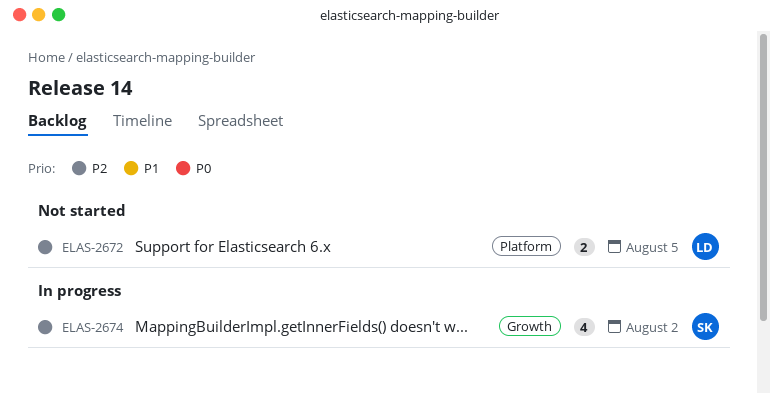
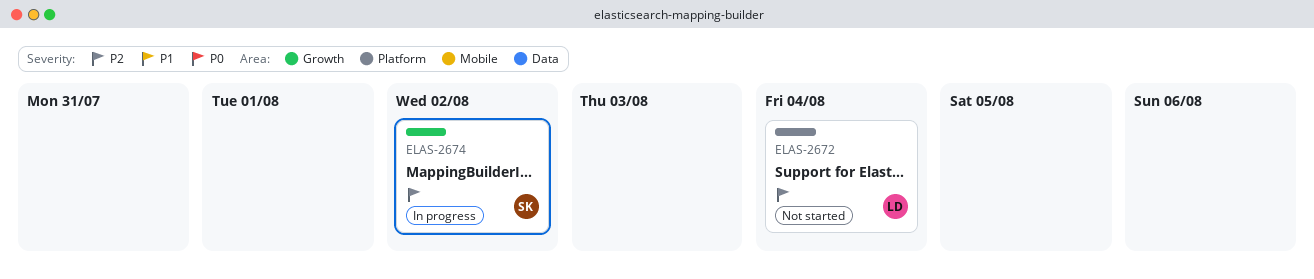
ELAS-2672, due: Aug 5 -> Aug 4

